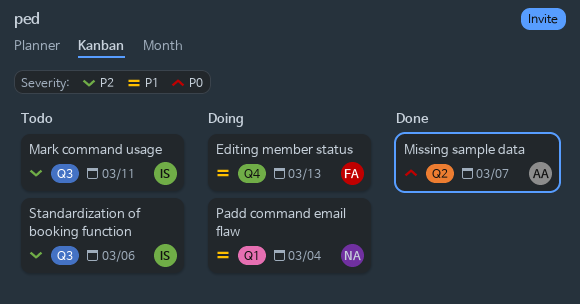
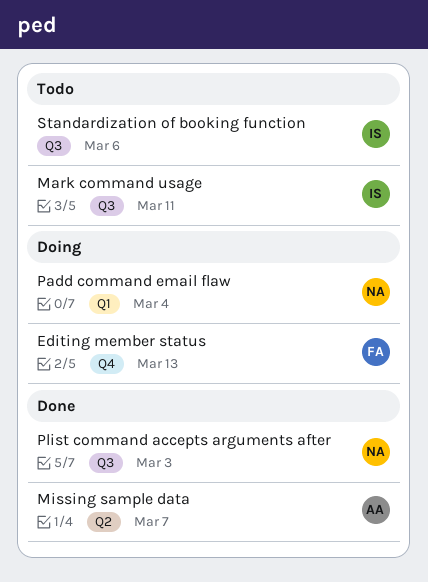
Plist command accepts arguments after: none -> present

